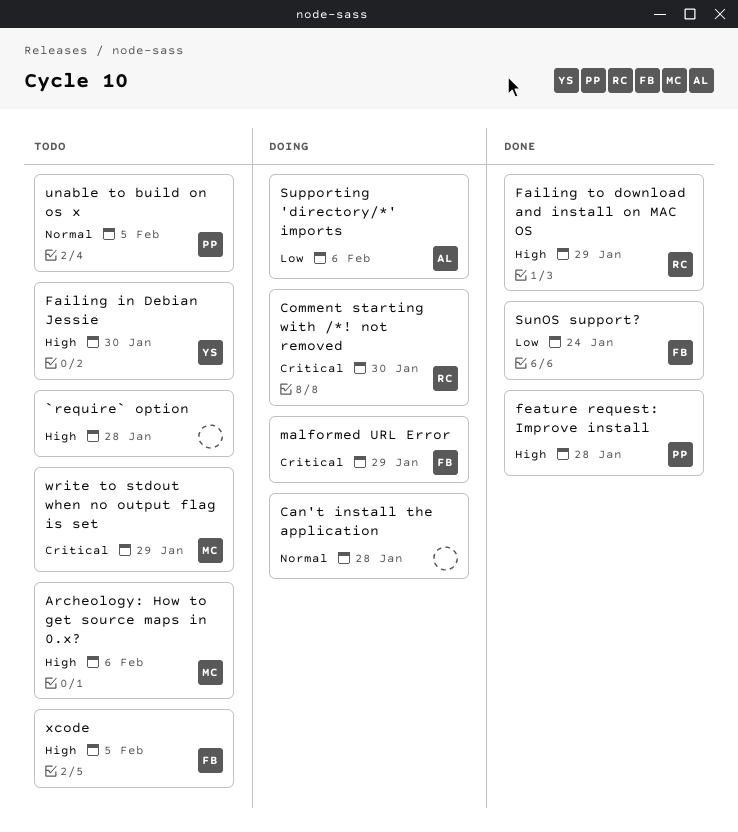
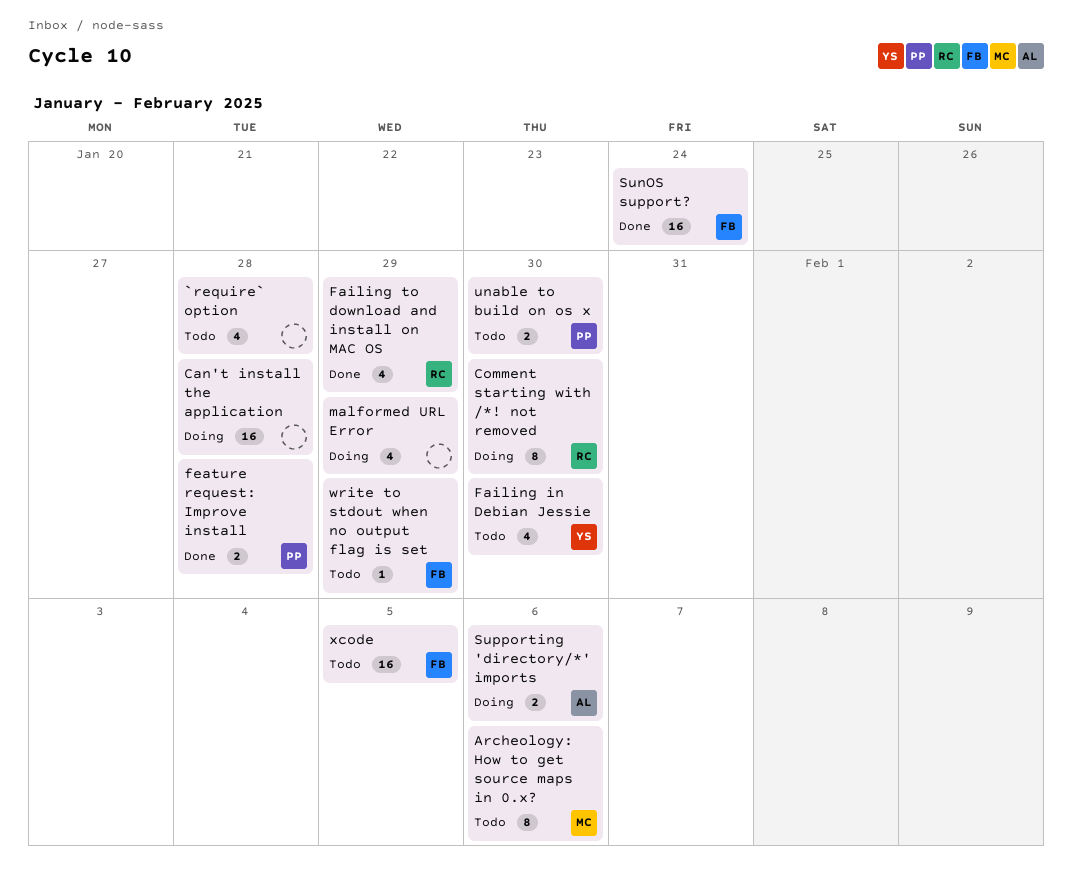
malformed URL Error, owner: FB -> none
unable to build on os x, due: Feb 5 -> Jan 30
write to stdout when no output flag is set, owner: MC -> FB

